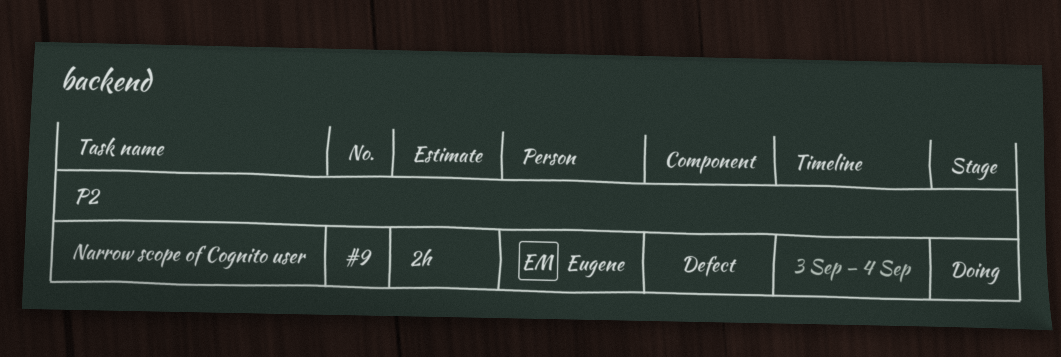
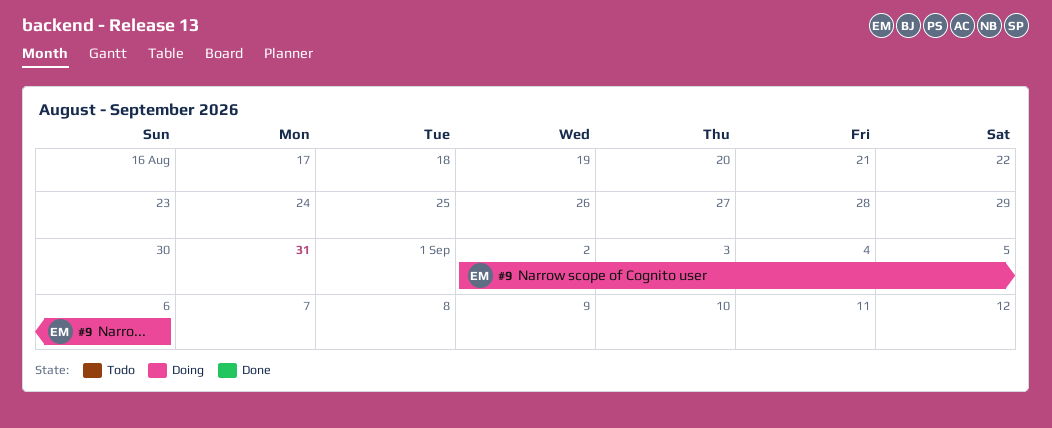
#9, start: Sep 3 -> Sep 2
#9, due: Sep 4 -> Sep 6

